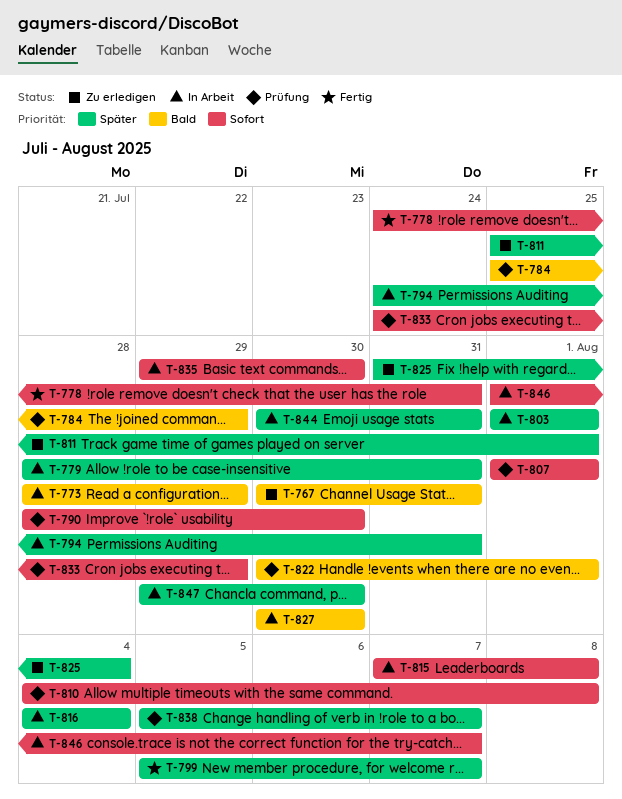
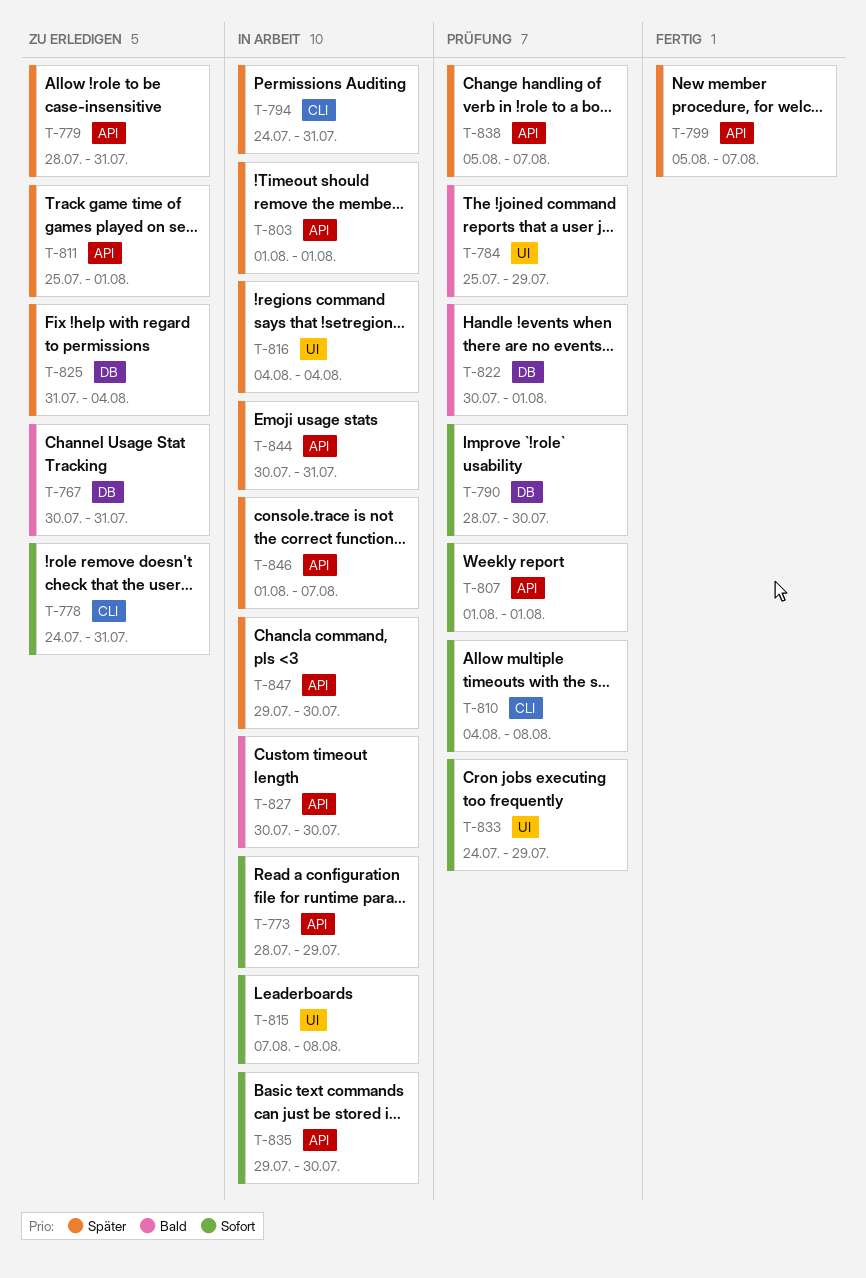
T-773, priority: Bald -> Sofort
T-778, status: Fertig -> Zu erledigen
T-779, status: In Arbeit -> Zu erledigen
T-846, priority: Sofort -> Später

